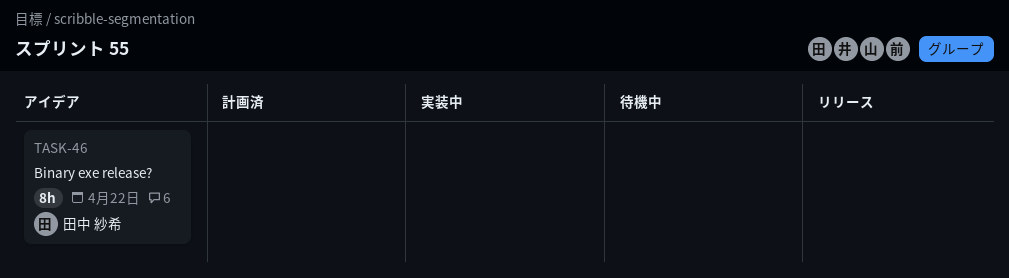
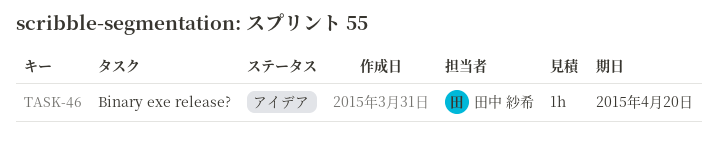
TASK-46, estimate: 8h -> 1h
TASK-46, due: Apr 22 -> Apr 20

